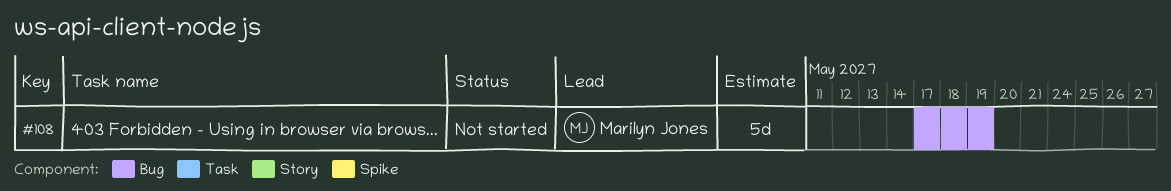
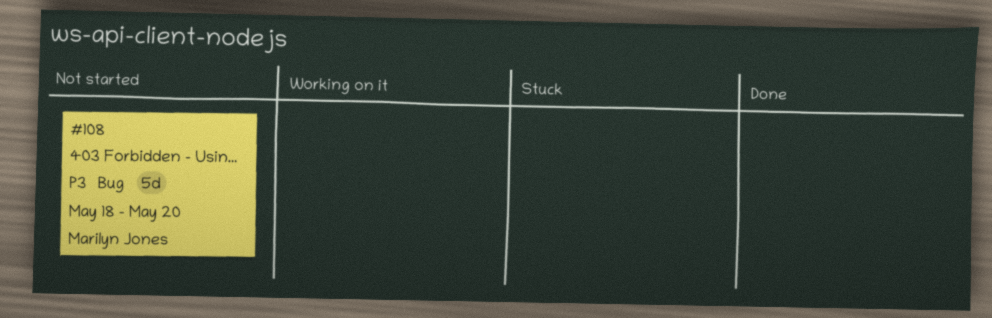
#108, start: May 17 -> May 18
#108, due: May 19 -> May 20

